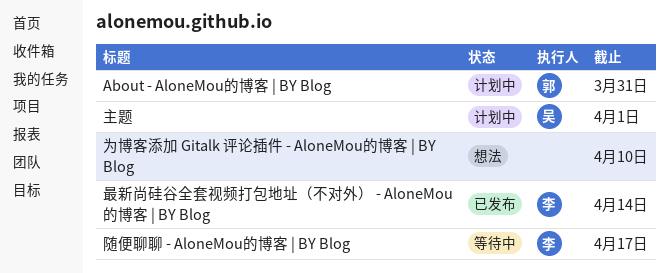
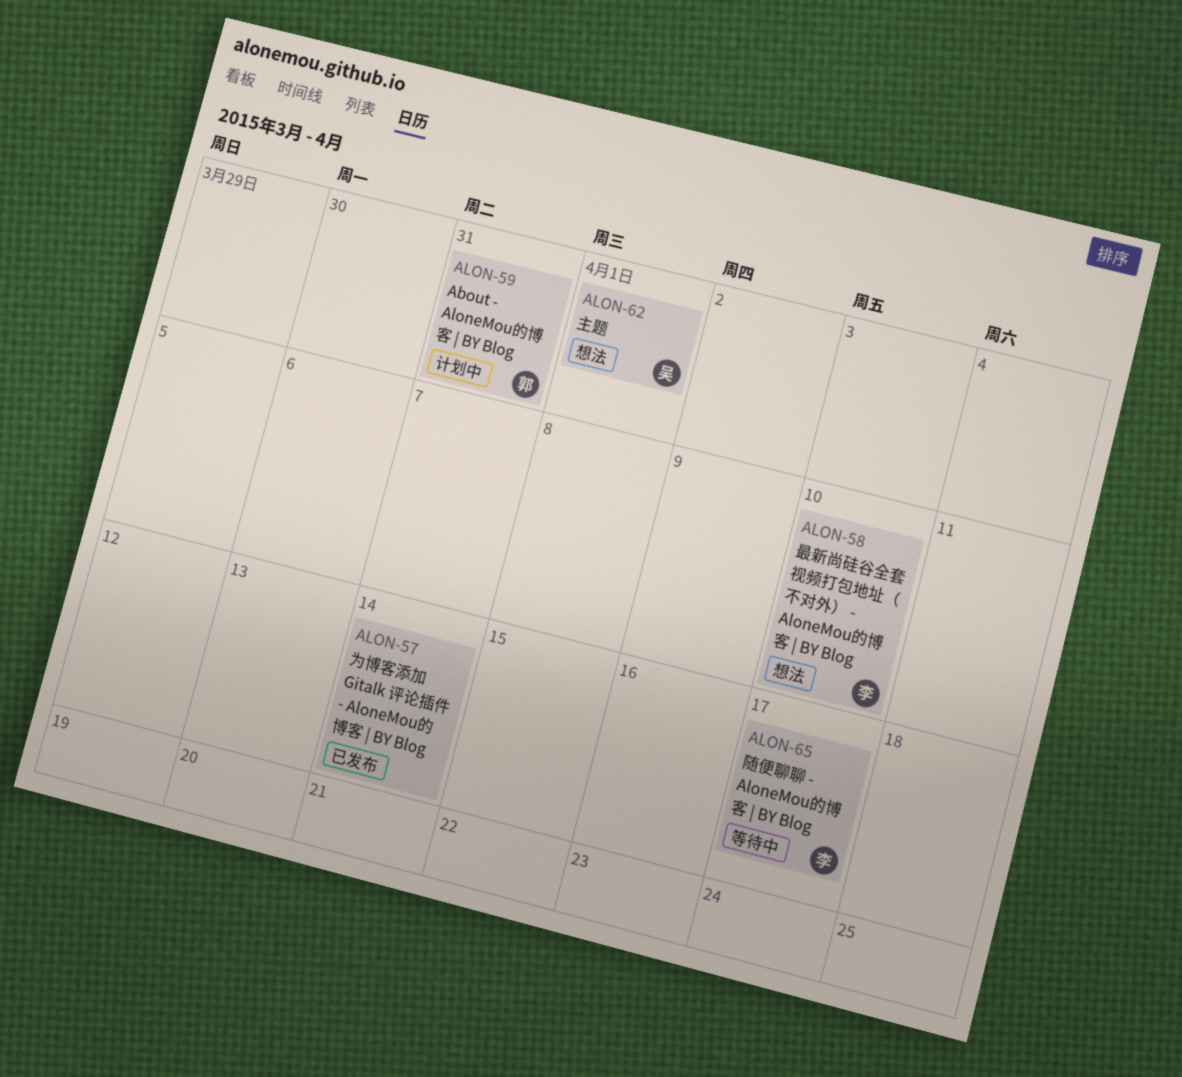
为博客添加 Gitalk 评论插件 - AloneMou的博客 | BY Blog, status: 想法 -> 已发布
为博客添加 Gitalk 评论插件 - AloneMou的博客 | BY Blog, due: Apr 10 -> Apr 14
主题, status: 计划中 -> 想法
最新尚硅谷全套视频打包地址（不对外） - AloneMou的博客 | BY Blog, status: 已发布 -> 想法
最新尚硅谷全套视频打包地址（不对外） - AloneMou的博客 | BY Blog, due: Apr 14 -> Apr 10

